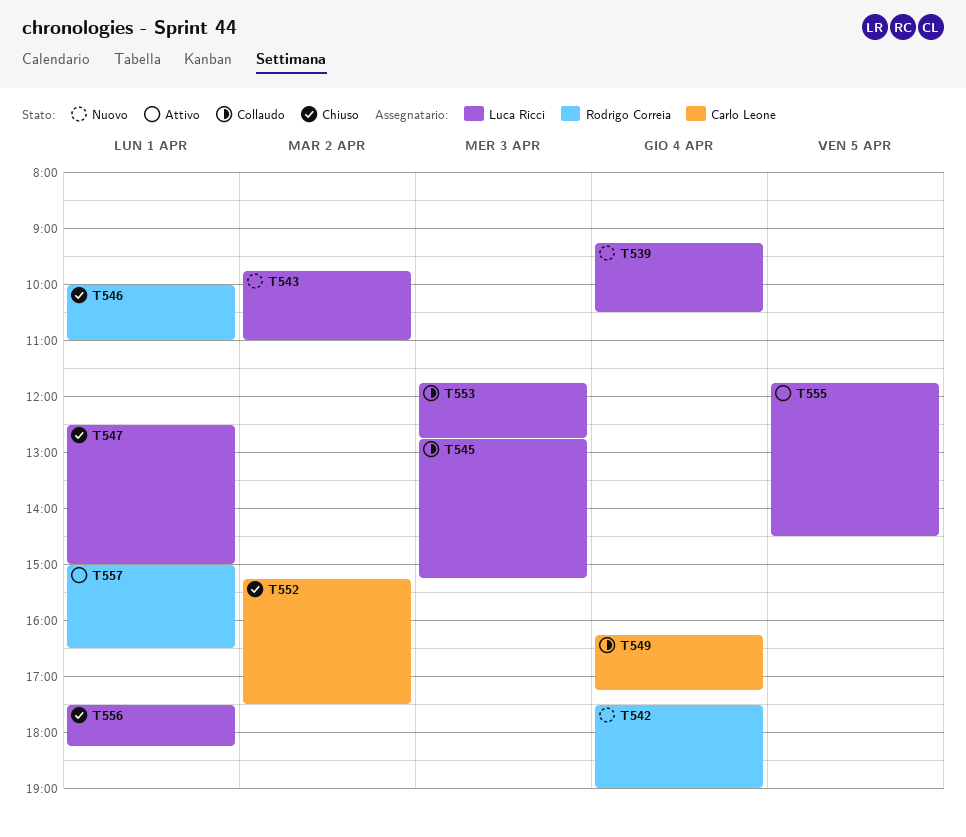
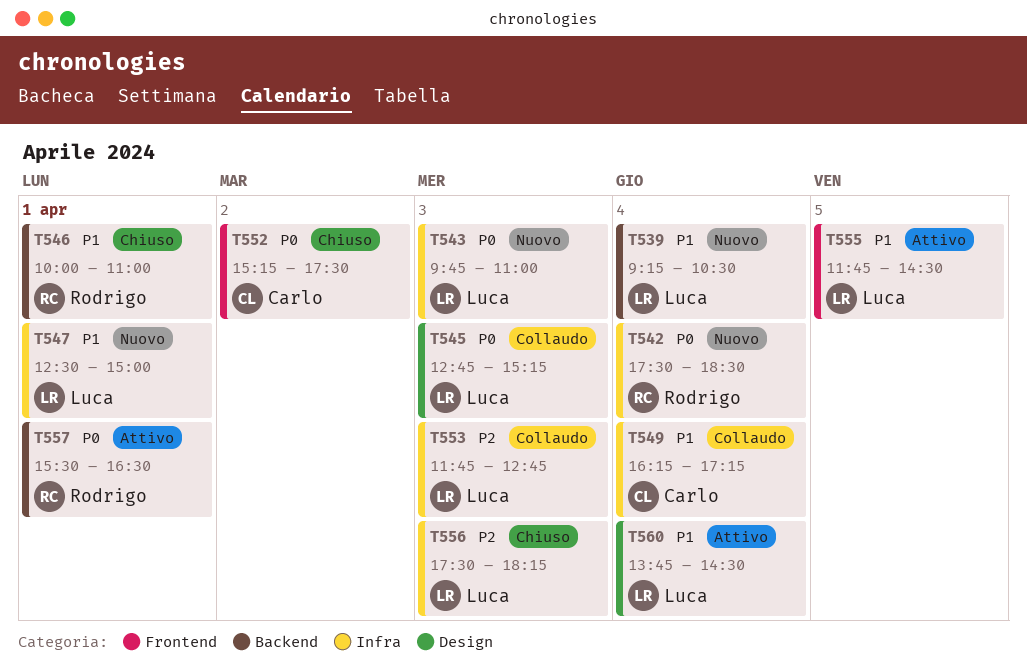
T542, ends: 19:00 -> 18:30
T543, day: Apr 2 -> Apr 3
T547, status: Chiuso -> Nuovo
T556, day: Apr 1 -> Apr 3
T557, begins: 15:00 -> 15:30
T560: none -> present

